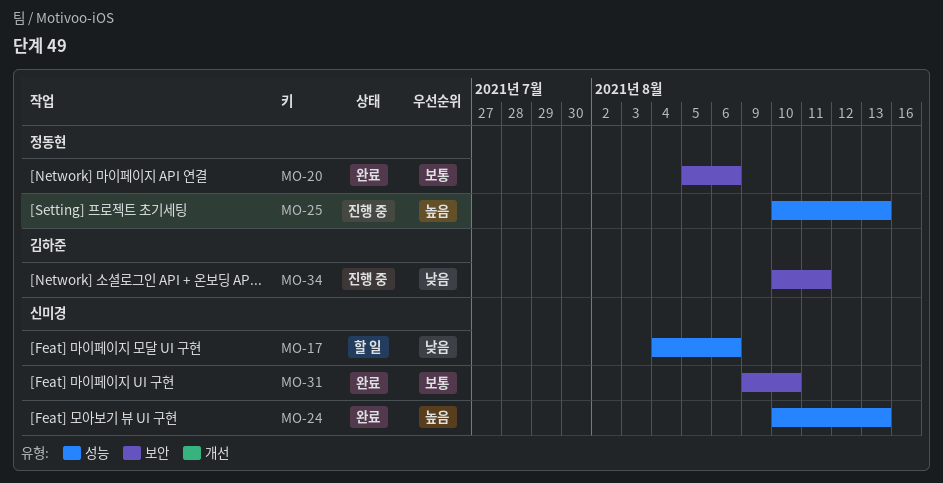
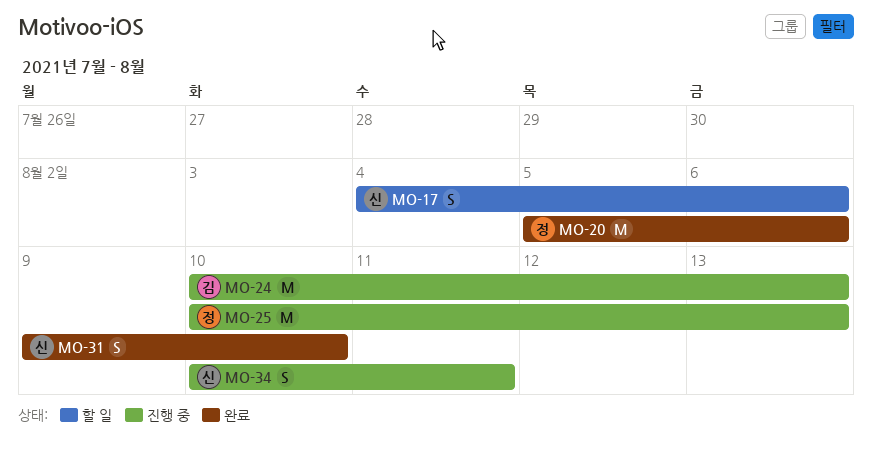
MO-24, status: 완료 -> 진행 중
MO-24, owner: 신미경 -> 김하준
MO-34, owner: 김하준 -> 신미경

